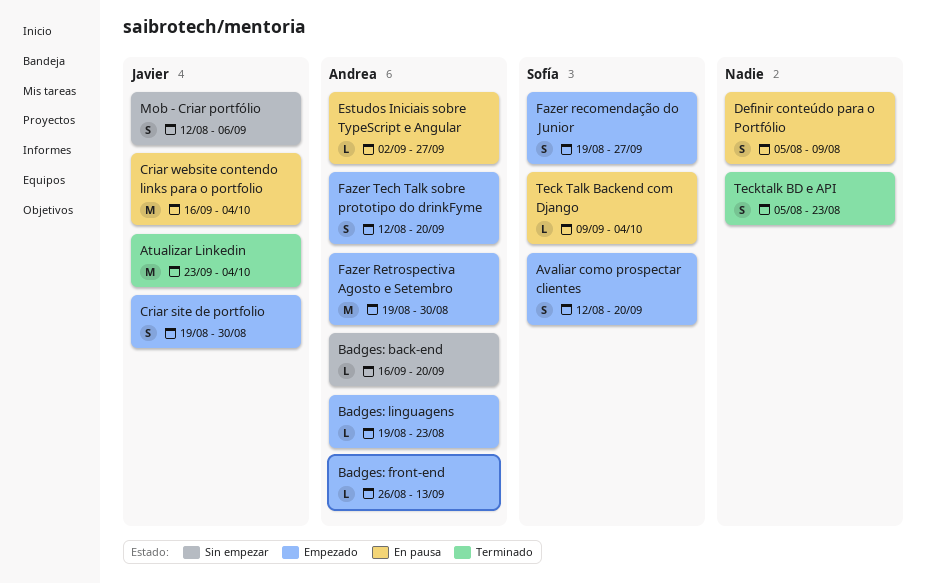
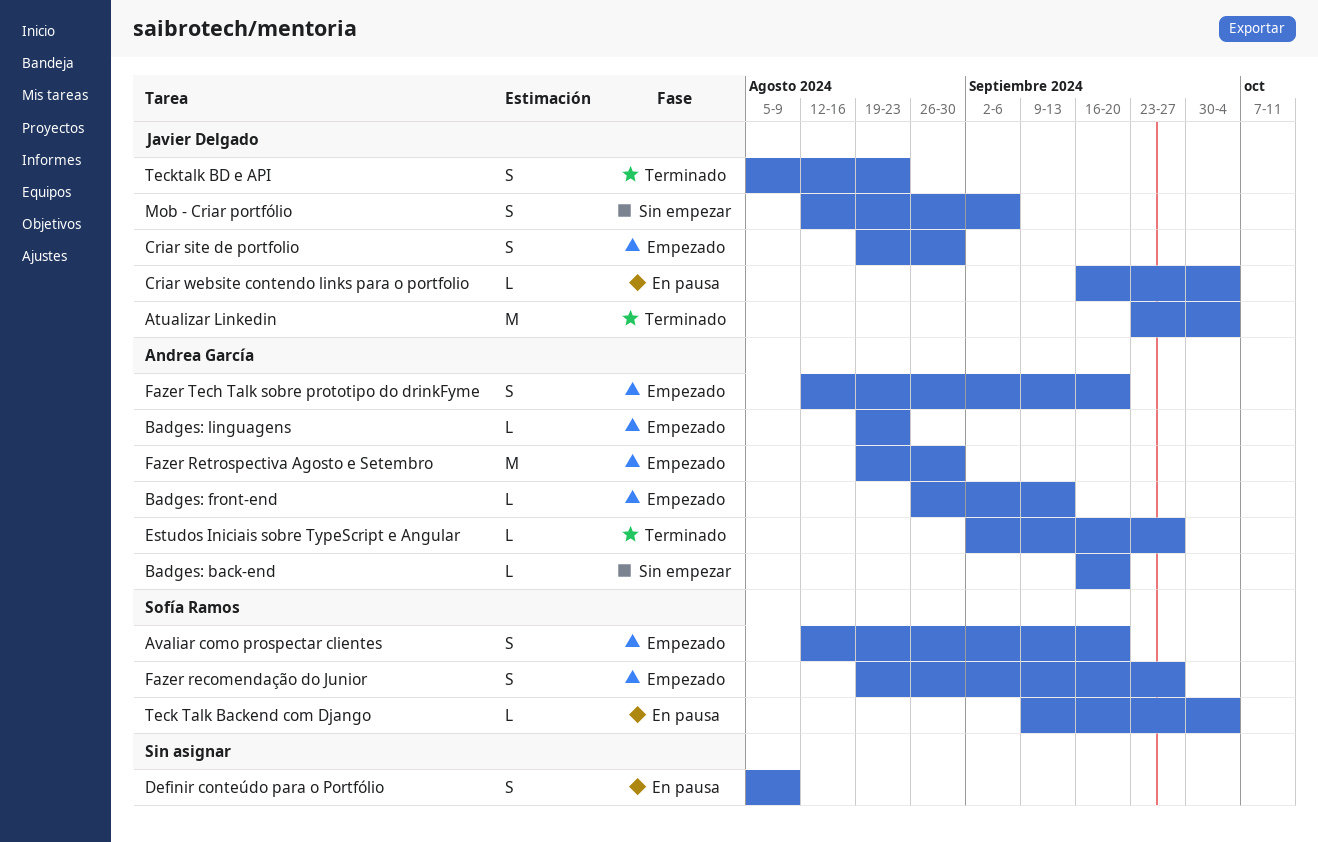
Criar website contendo links para o portfolio, estimate: M -> L
Estudos Iniciais sobre TypeScript e Angular, status: En pausa -> Terminado
Tecktalk BD e API, owner: none -> Javier Delgado

